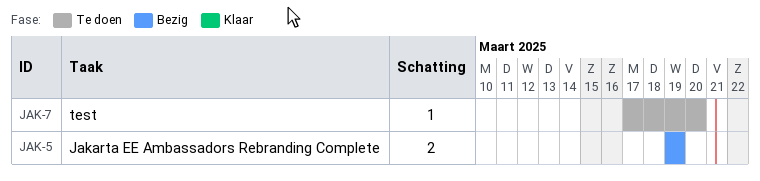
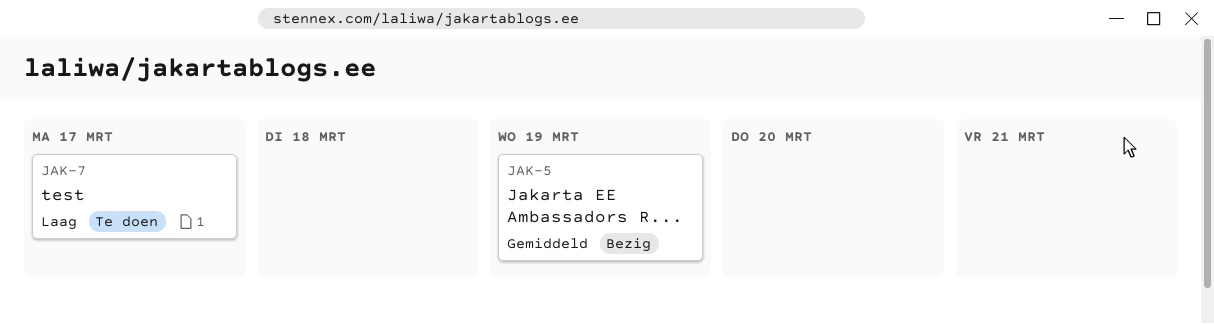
JAK-7, due: Mar 20 -> Mar 17

